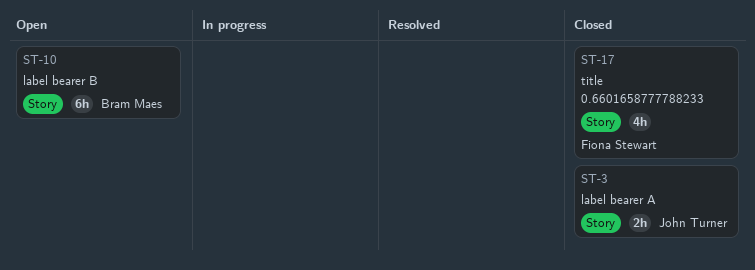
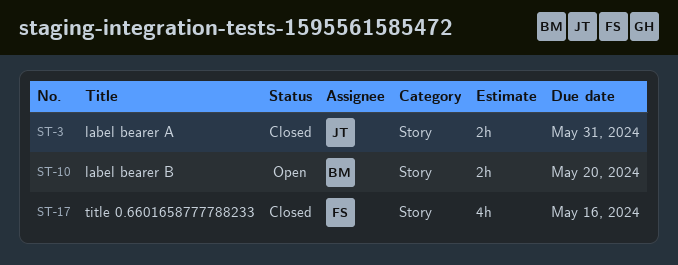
ST-10, estimate: 6h -> 2h

